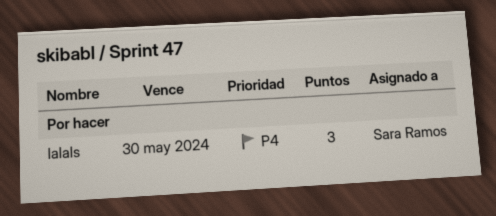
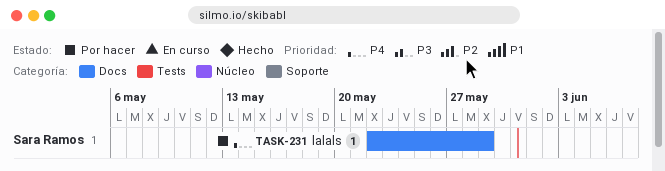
lalals, estimate: 3 -> 1
lalals, due: May 30 -> May 29

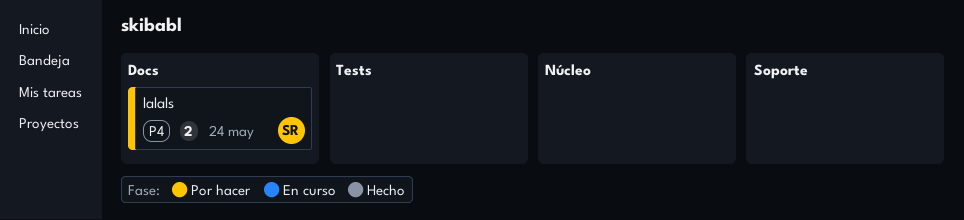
lalals, estimate: 1 -> 2
lalals, due: May 29 -> May 24

